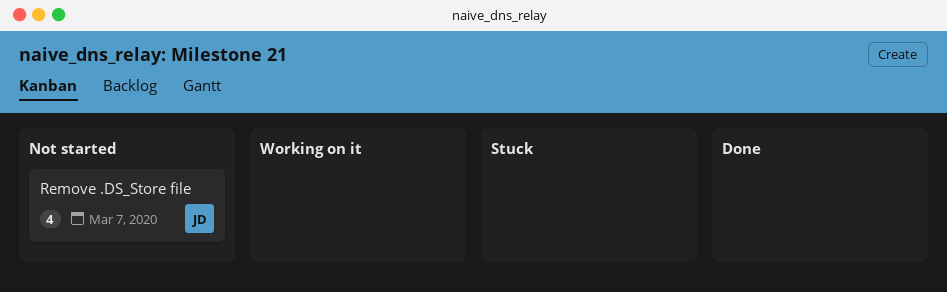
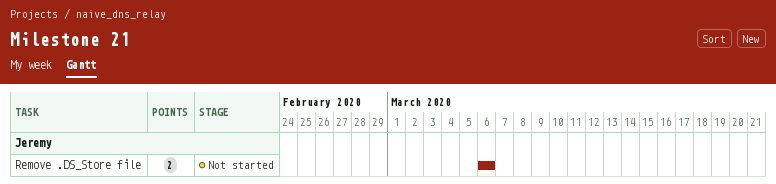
Remove .DS_Store file, estimate: 4 -> 2
Remove .DS_Store file, due: Mar 7 -> Mar 6

